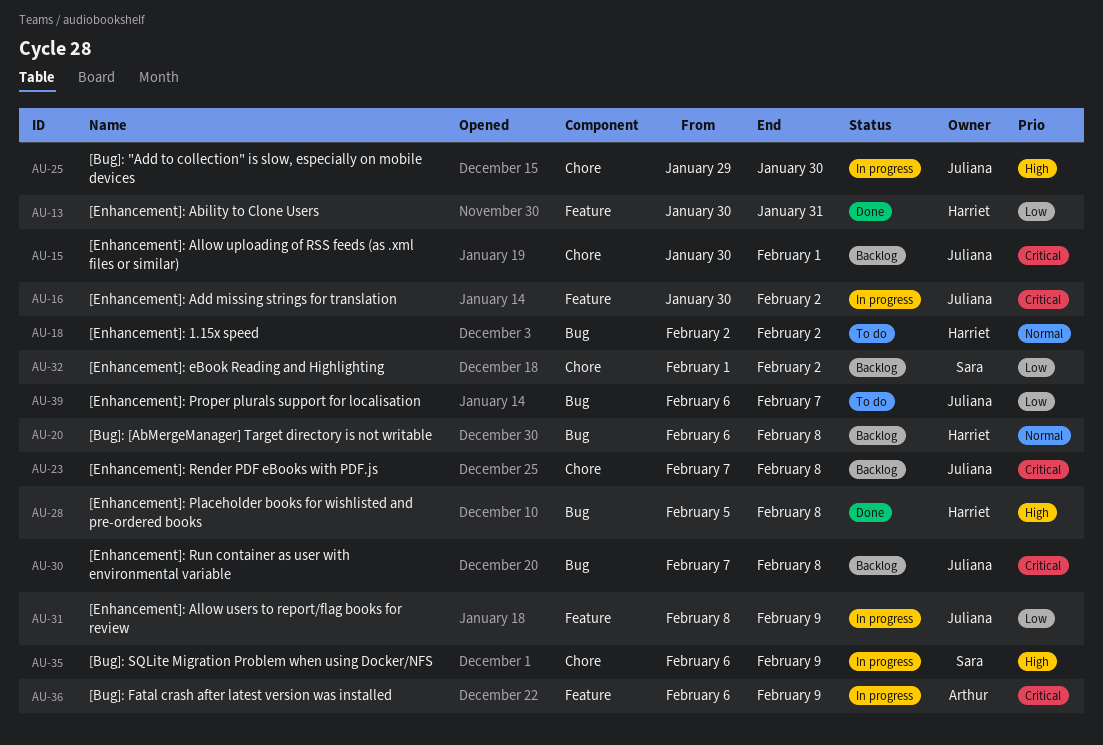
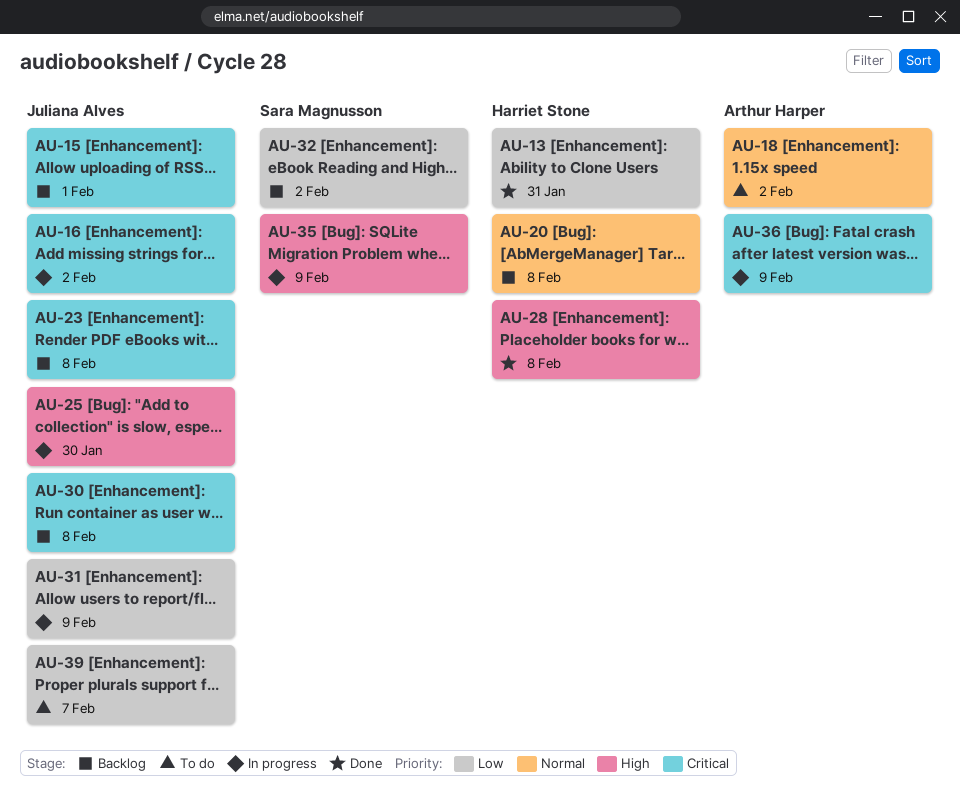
AU-18, owner: Harriet Stone -> Arthur Harper

